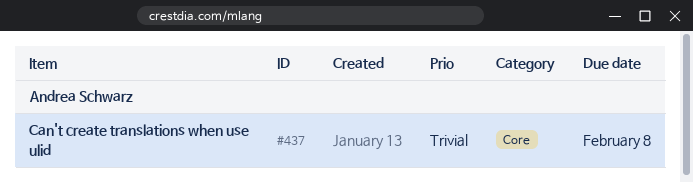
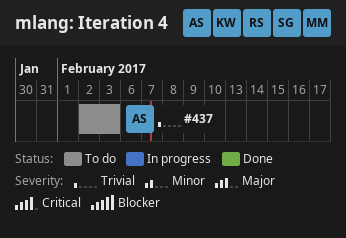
#437, due: Feb 8 -> Feb 3

